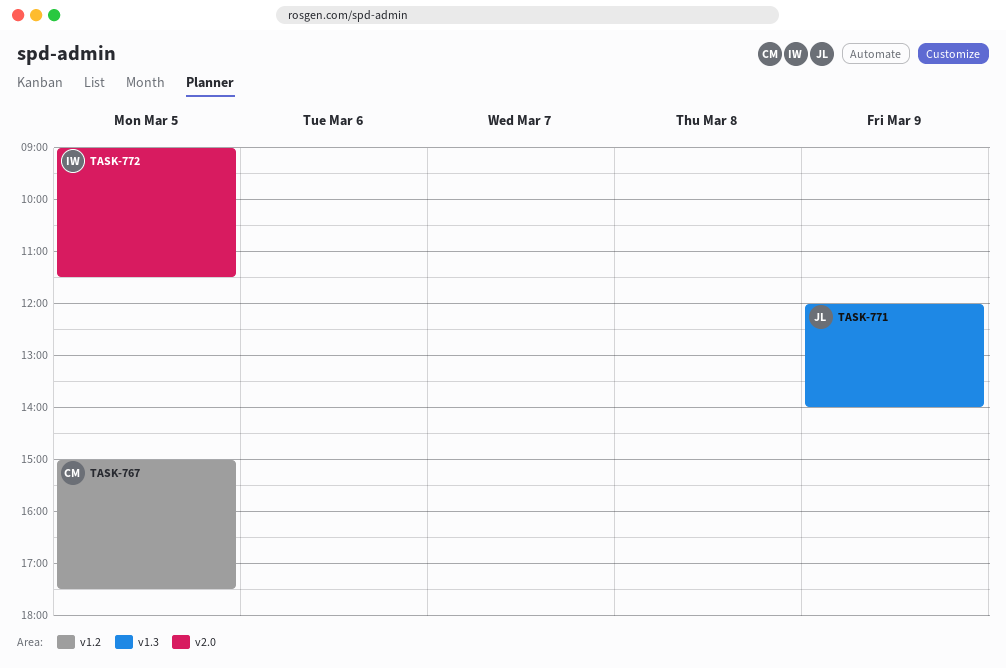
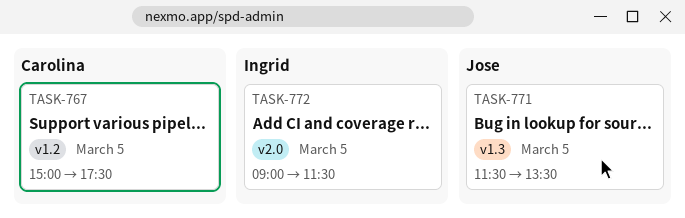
TASK-771, day: Mar 9 -> Mar 5
TASK-771, begins: 12:00 -> 11:30
TASK-771, ends: 14:00 -> 13:30

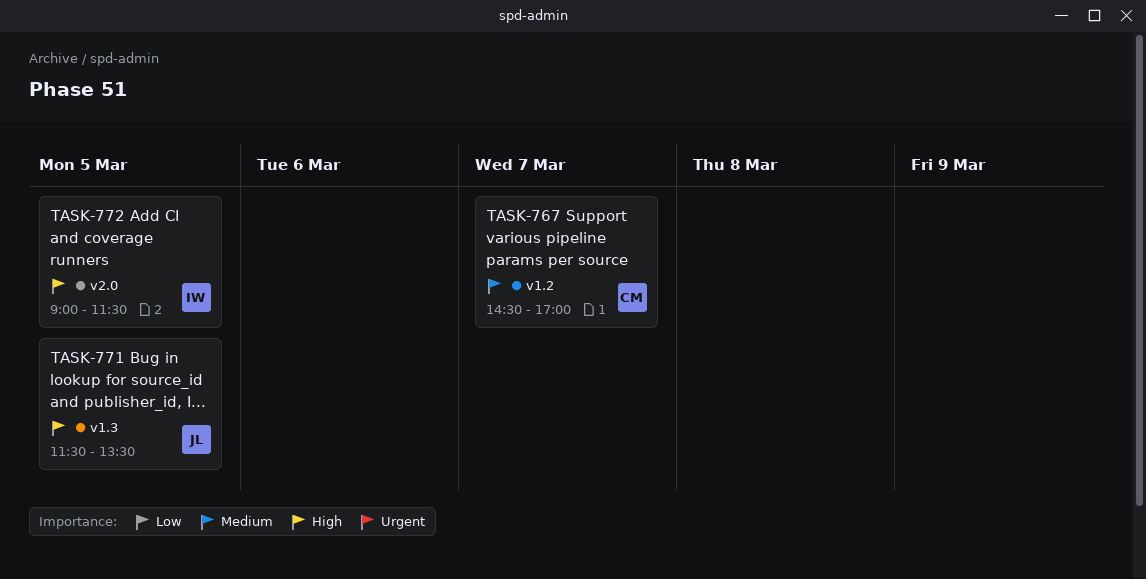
TASK-767, day: Mar 5 -> Mar 7
TASK-767, begins: 15:00 -> 14:30
TASK-767, ends: 17:30 -> 17:00

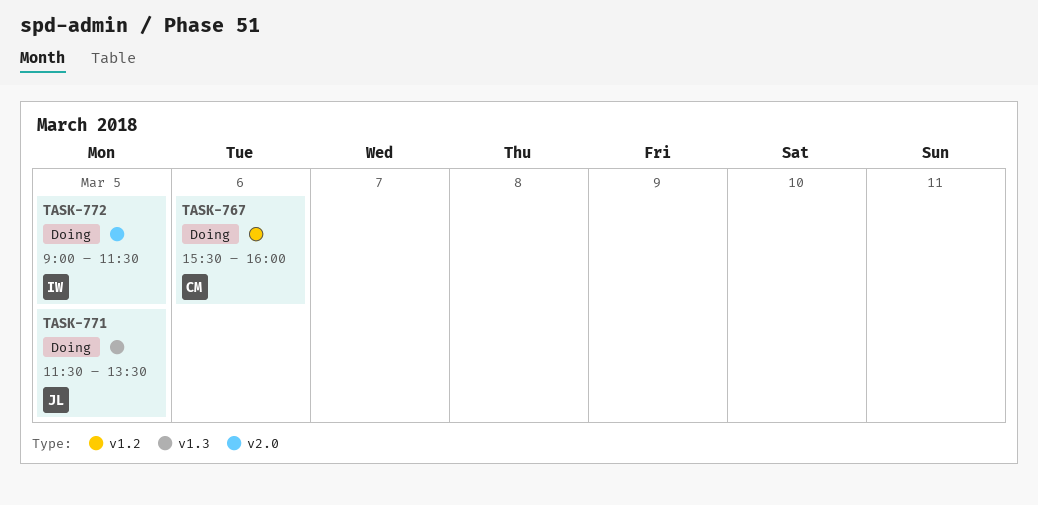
TASK-767, day: Mar 7 -> Mar 6
TASK-767, begins: 14:30 -> 15:30
TASK-767, ends: 17:00 -> 16:00

